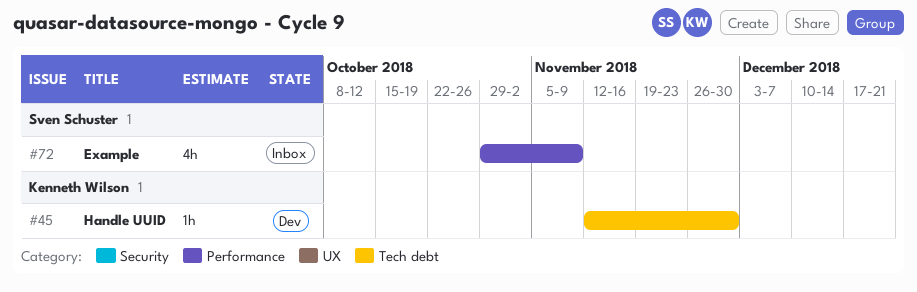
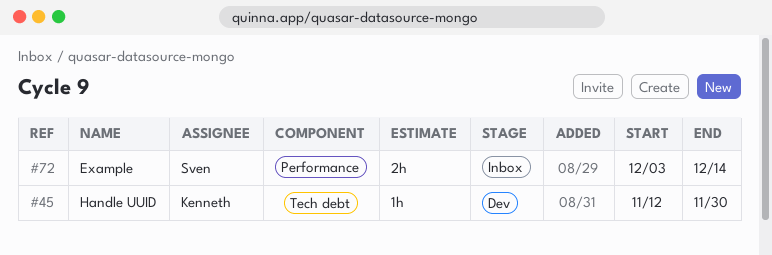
#72, estimate: 4h -> 2h
#72, start: Oct 29 -> Dec 3
#72, due: Nov 9 -> Dec 14

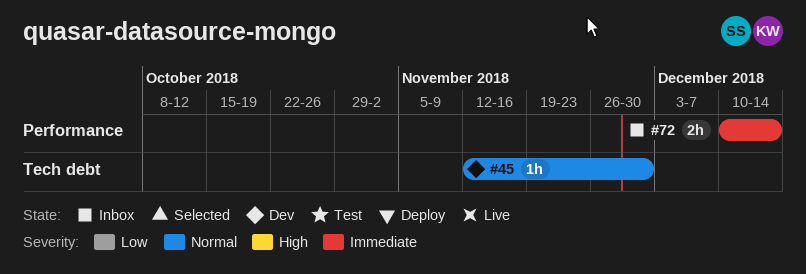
#72, start: Dec 3 -> Dec 10

